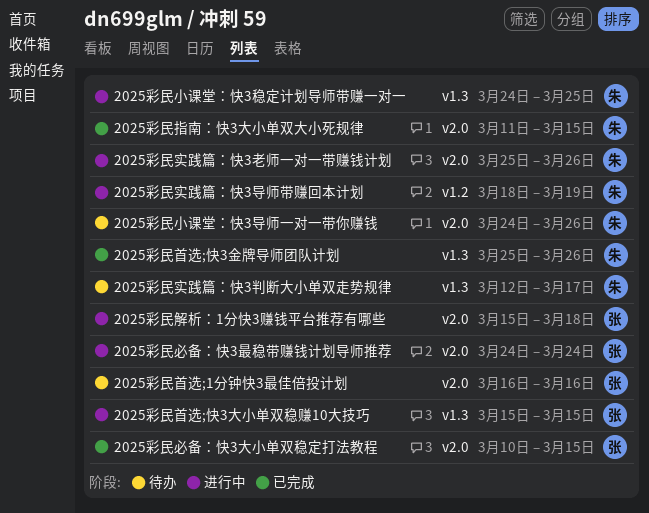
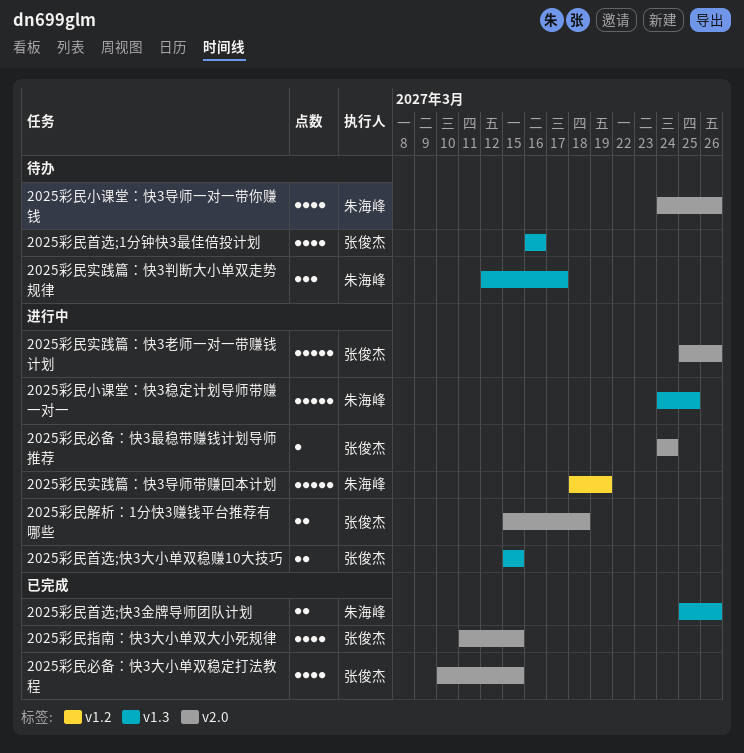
2025彩民实践篇：快3老师一对一带赚钱计划, owner: 朱海峰 -> 张俊杰
2025彩民指南：快3大小单双大小死规律, owner: 朱海峰 -> 张俊杰
2025彩民首选;1分钟快3最佳倍投计划, label: v2.0 -> v1.3

